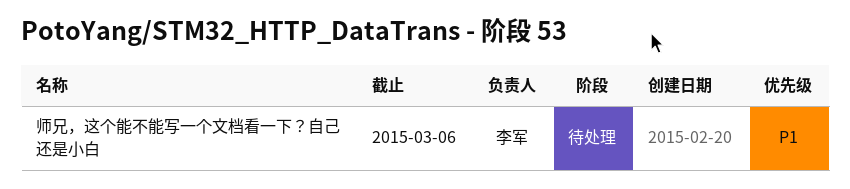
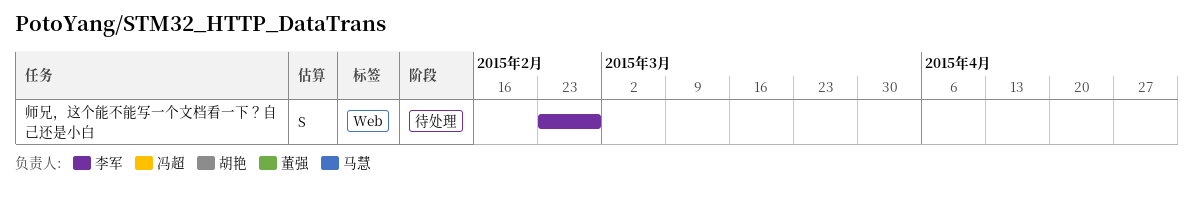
师兄，这个能不能写一个文档看一下？自己还是小白, due: Mar 6 -> Feb 27

